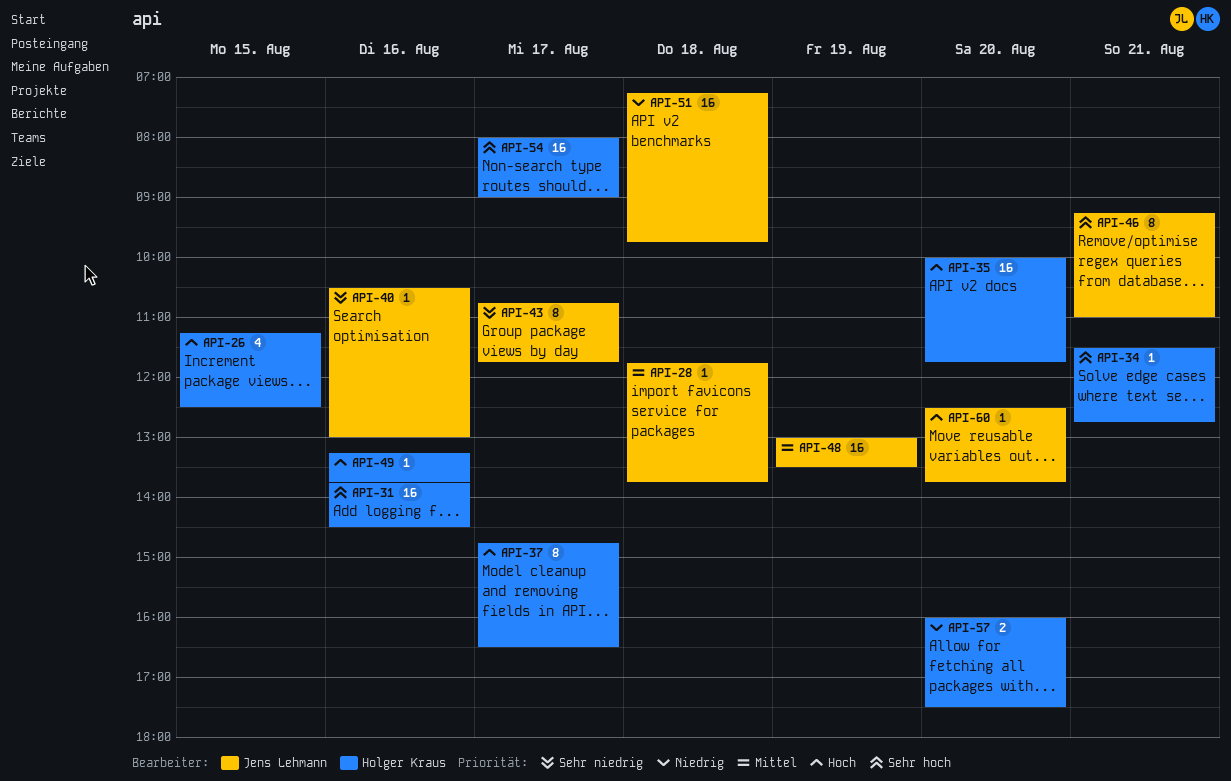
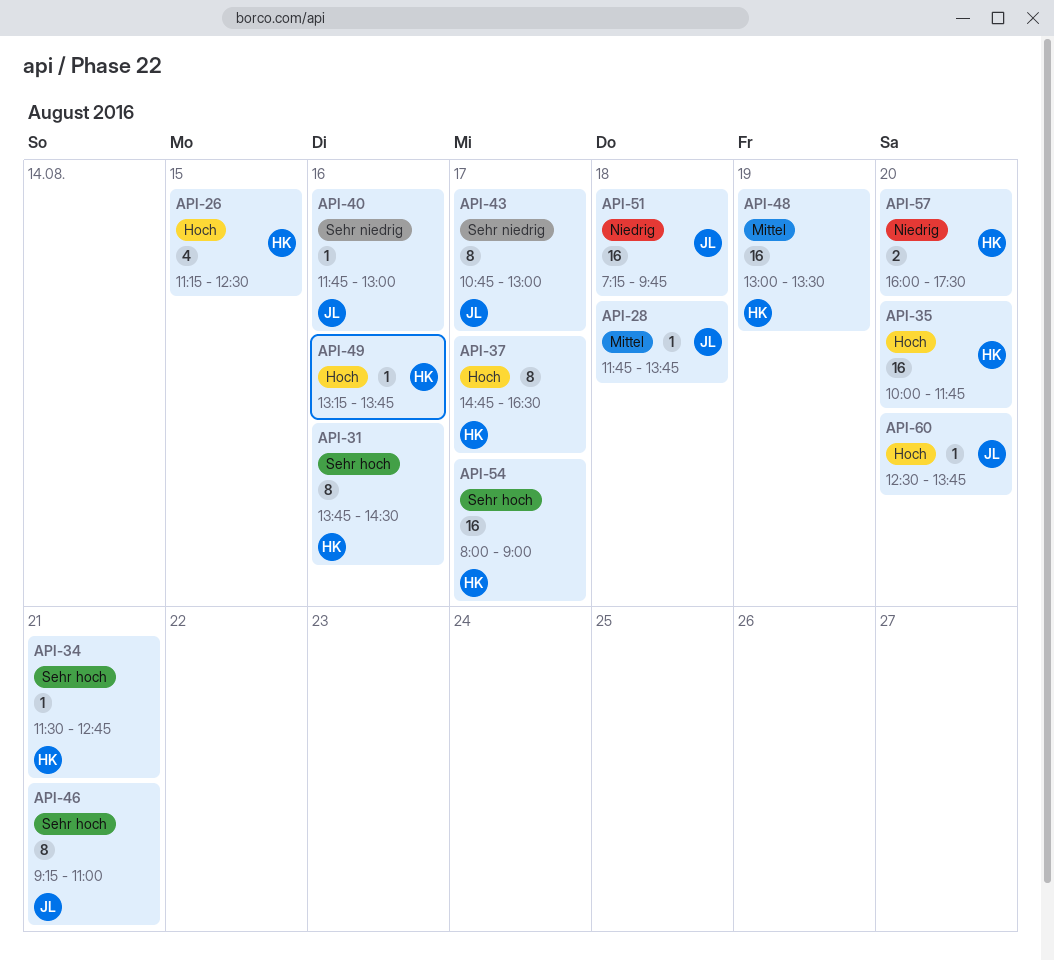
API-31, estimate: 16 -> 8
API-40, begins: 10:30 -> 11:45
API-43, ends: 11:45 -> 13:00
API-48, owner: Jens Lehmann -> Holger Kraus

